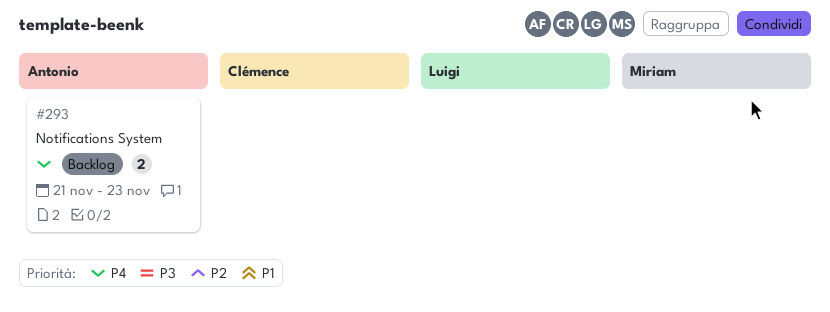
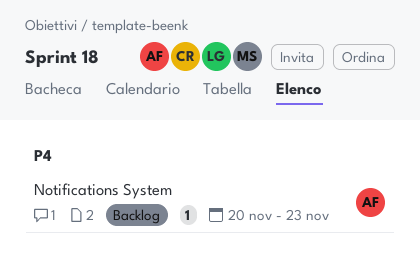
Notifications System, estimate: 2 -> 1
Notifications System, start: Nov 21 -> Nov 20

